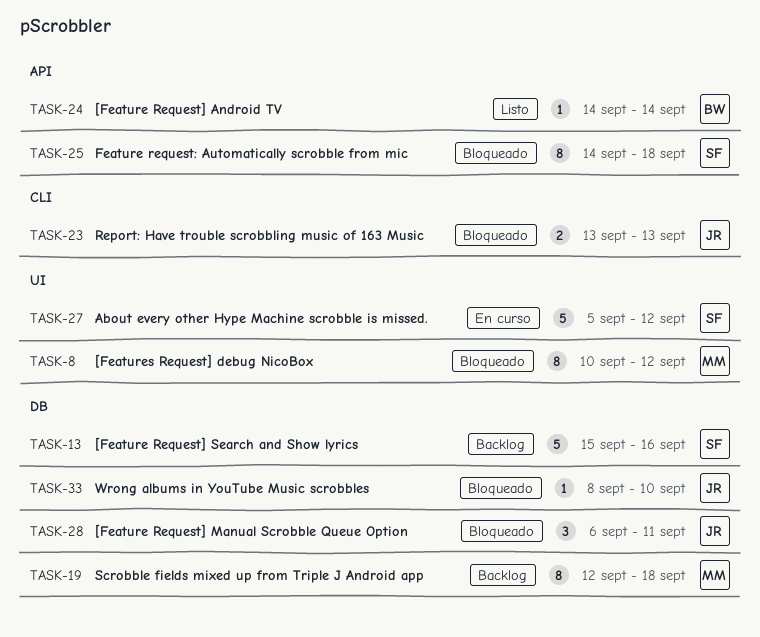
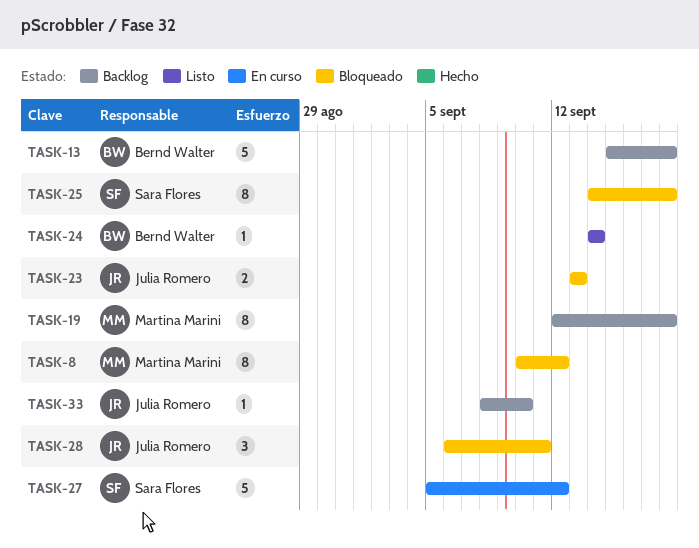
TASK-13, owner: Sara Flores -> Bernd Walter
TASK-13, due: Sep 16 -> Sep 18
TASK-33, status: Bloqueado -> Backlog

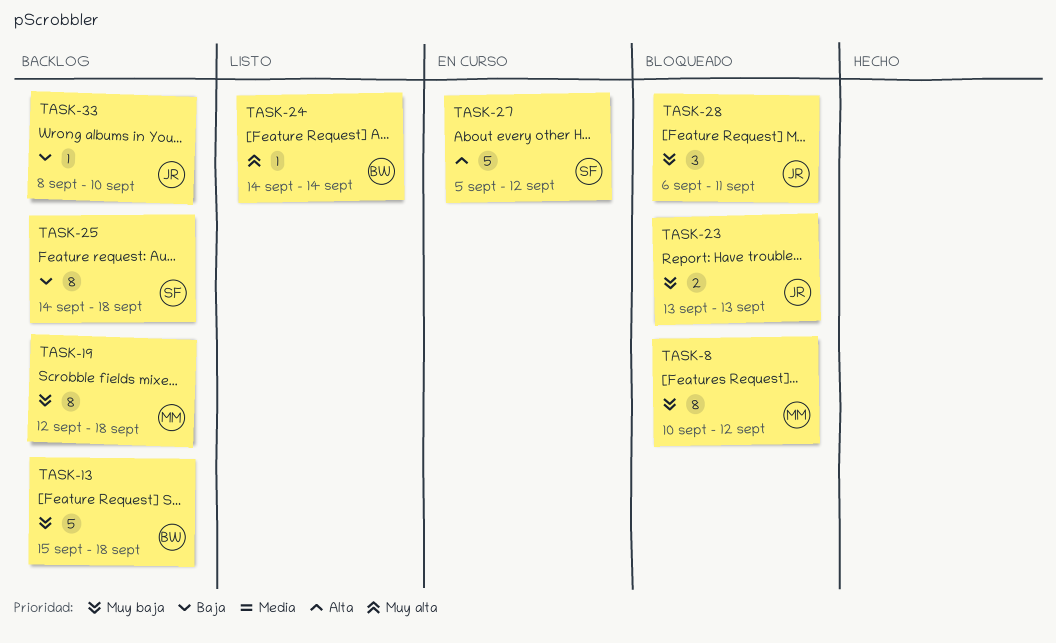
TASK-25, status: Bloqueado -> Backlog

